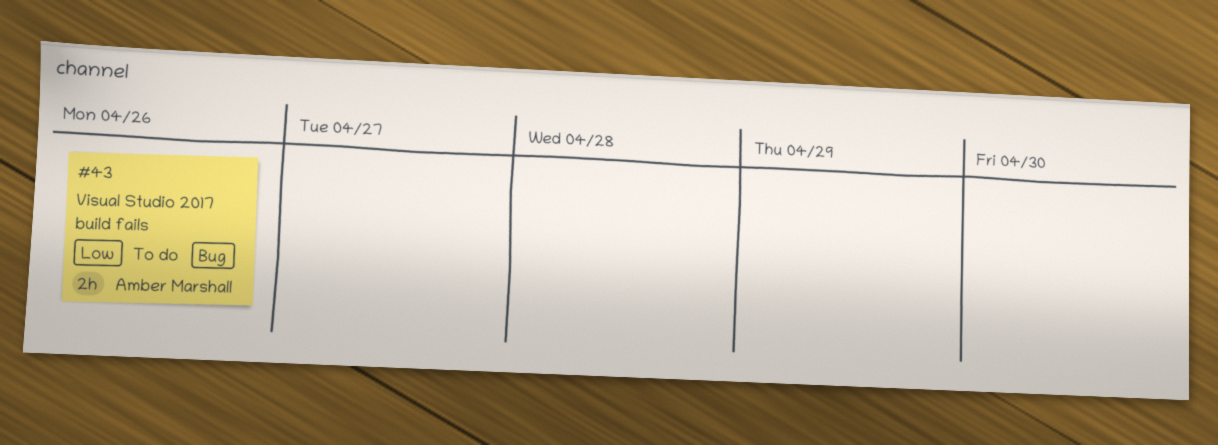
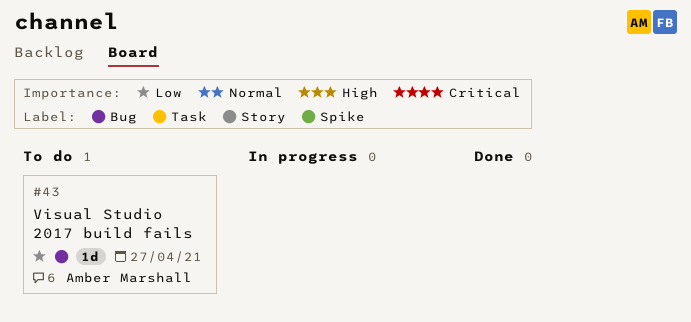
#43, estimate: 2h -> 1d
#43, due: Apr 26 -> Apr 27

